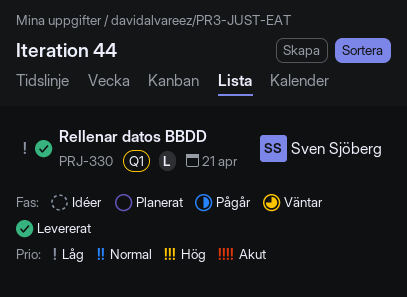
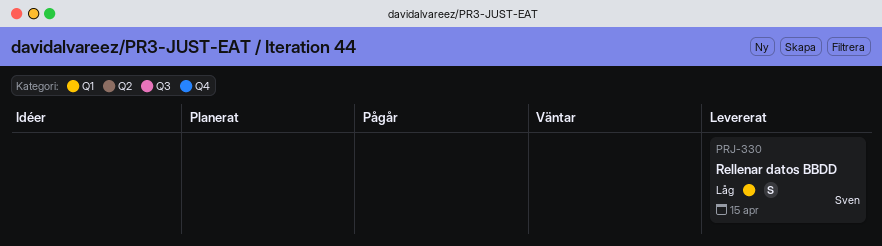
PRJ-330, estimate: L -> S
PRJ-330, due: Apr 21 -> Apr 15

